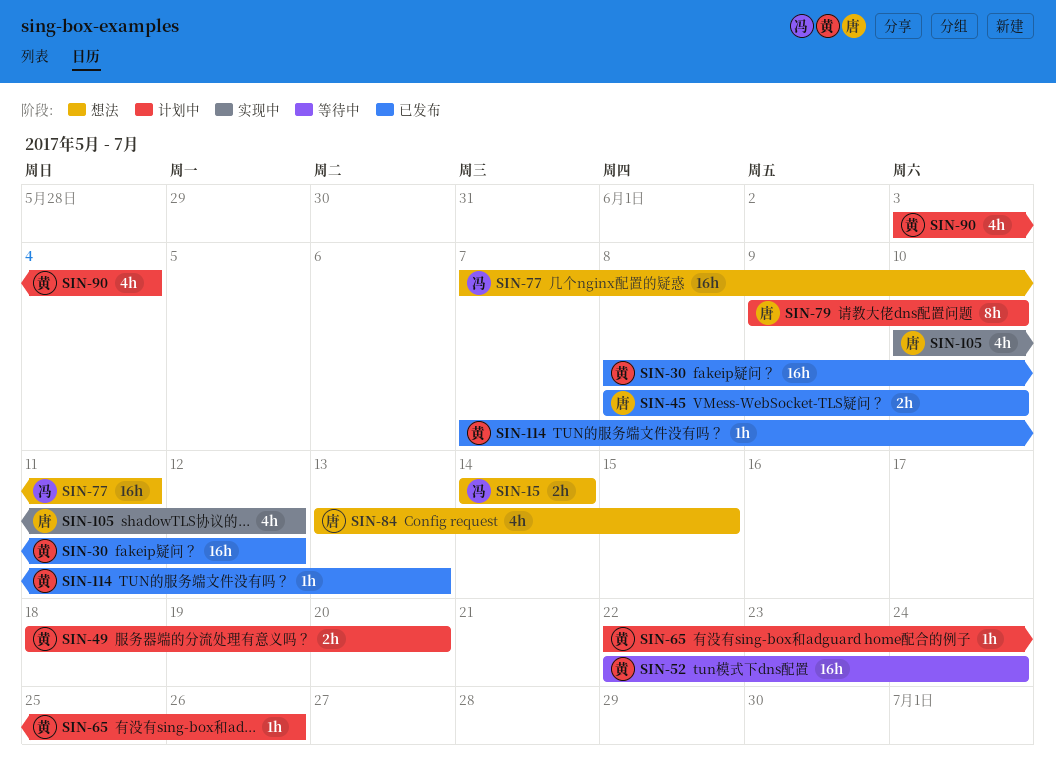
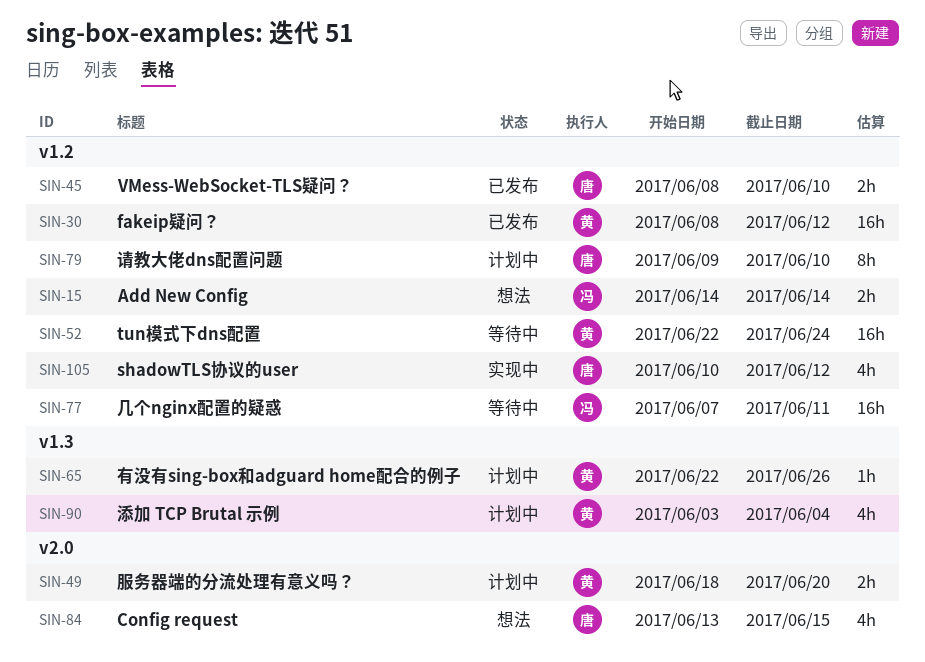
SIN-77, status: 想法 -> 等待中
SIN-114: present -> none

